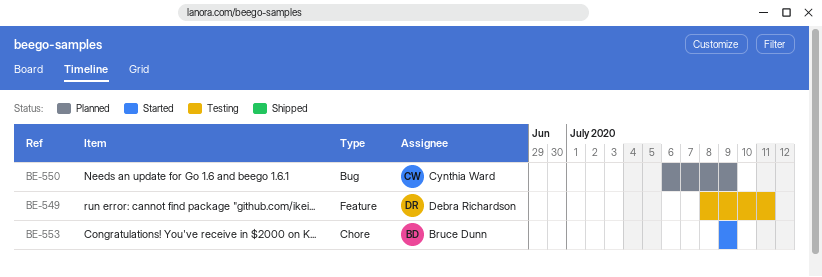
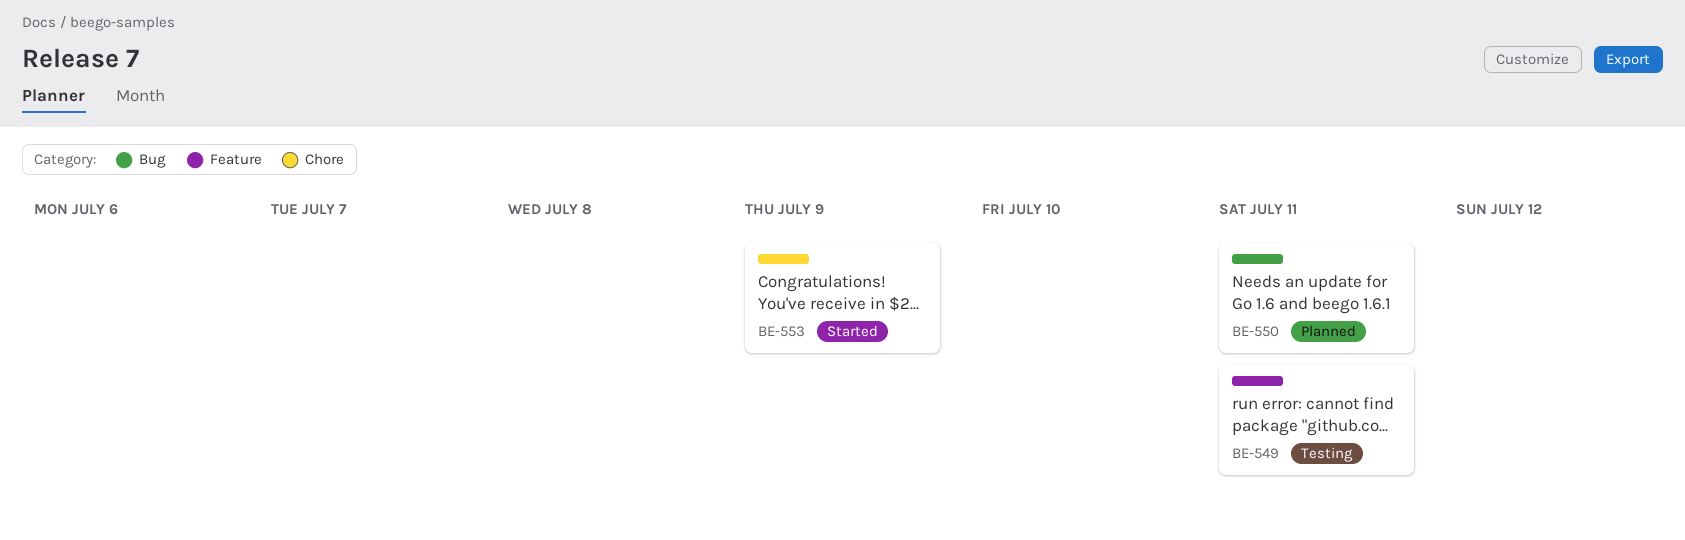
BE-550, due: Jul 9 -> Jul 11

